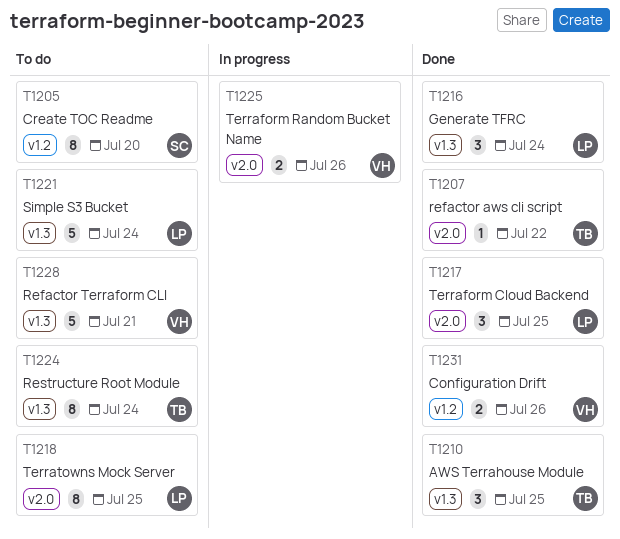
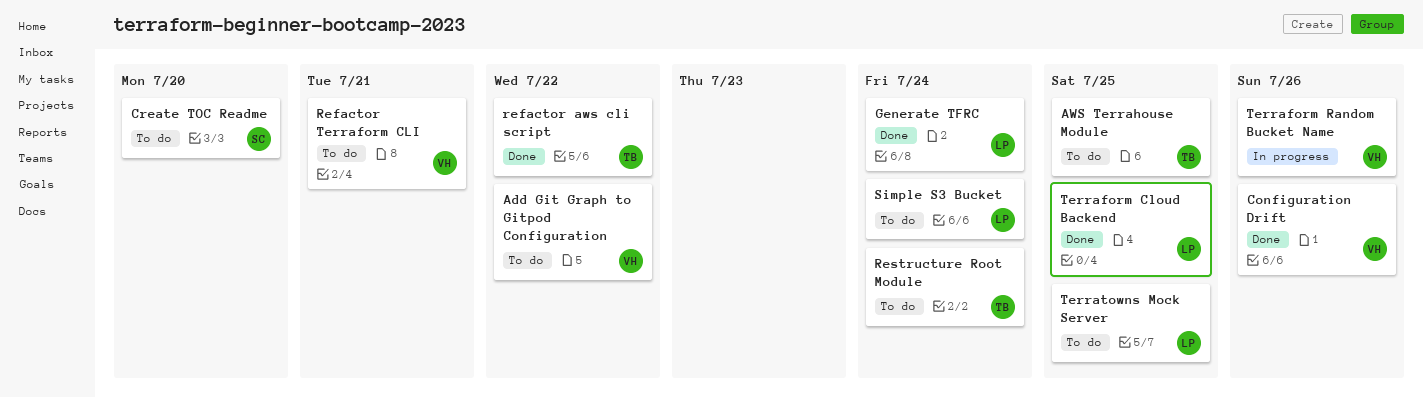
Add Git Graph to Gitpod Configuration: none -> present
AWS Terrahouse Module, status: Done -> To do

